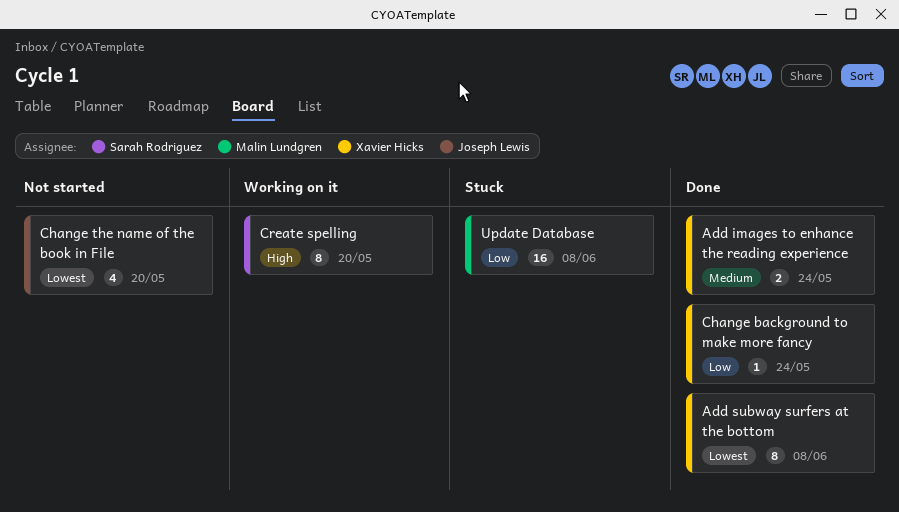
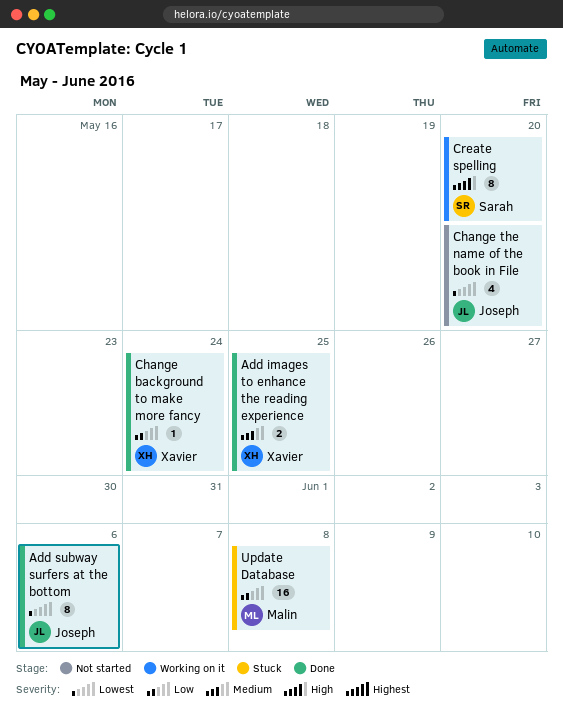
Add images to enhance the reading experience, due: May 24 -> May 25
Add subway surfers at the bottom, owner: Xavier Hicks -> Joseph Lewis
Add subway surfers at the bottom, due: Jun 8 -> Jun 6

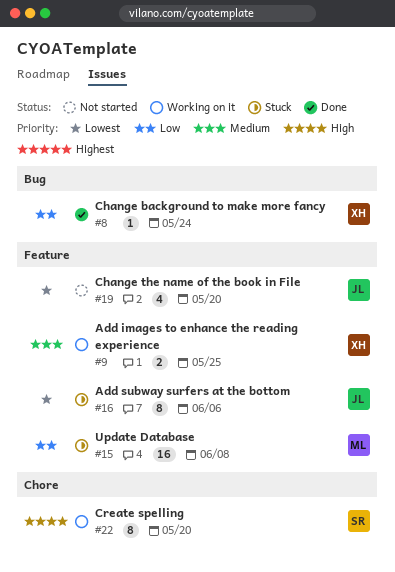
Add images to enhance the reading experience, status: Done -> Working on it
Add subway surfers at the bottom, status: Done -> Stuck

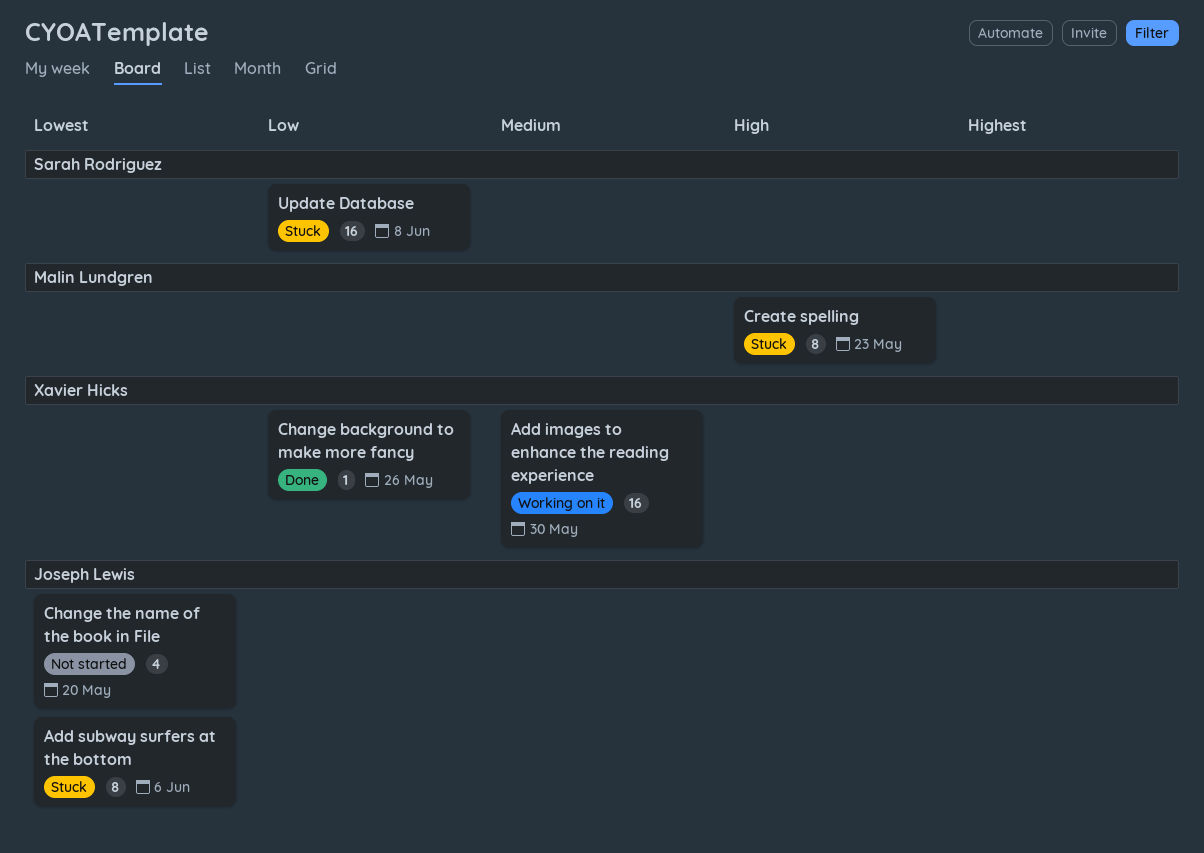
Add images to enhance the reading experience, estimate: 2 -> 16
Add images to enhance the reading experience, due: May 25 -> May 30
Change background to make more fancy, due: May 24 -> May 26
Create spelling, status: Working on it -> Stuck
Create spelling, owner: Sarah Rodriguez -> Malin Lundgren
Create spelling, due: May 20 -> May 23
Update Database, owner: Malin Lundgren -> Sarah Rodriguez

